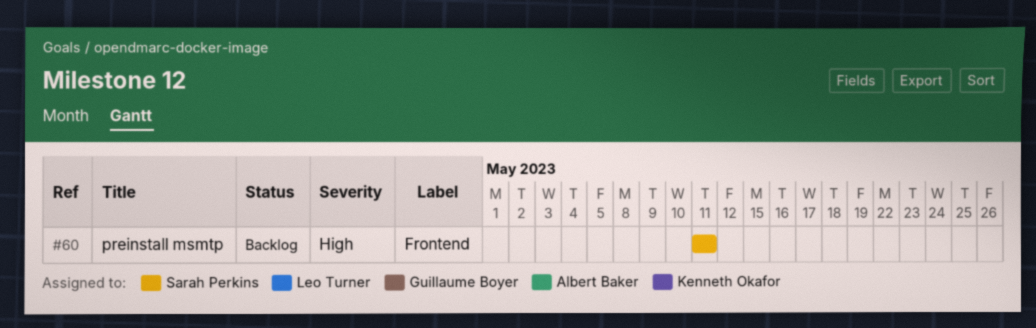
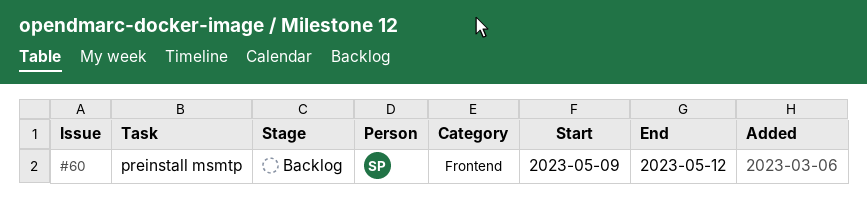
#60, start: May 11 -> May 9
#60, due: May 11 -> May 12

